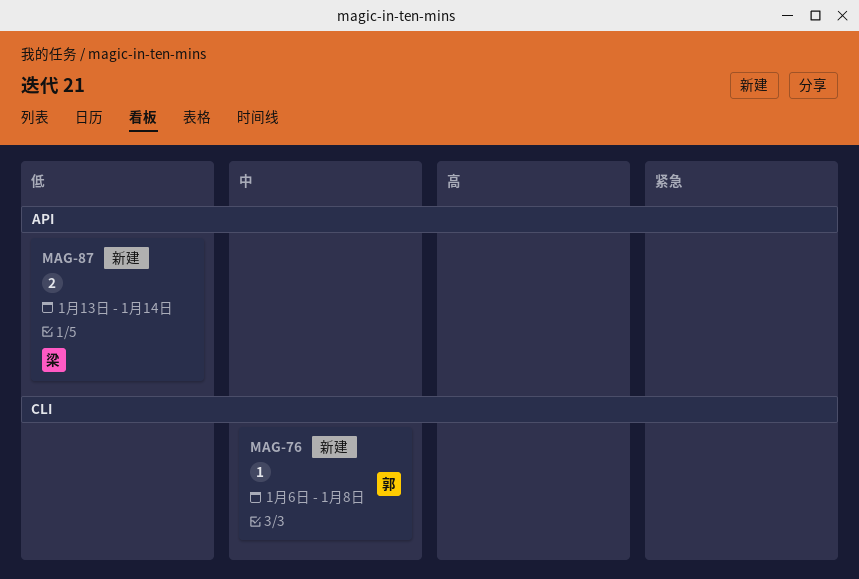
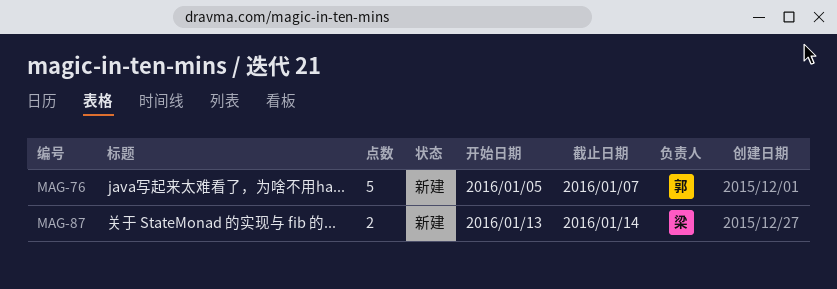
MAG-76, estimate: 1 -> 5
MAG-76, start: Jan 6 -> Jan 5
MAG-76, due: Jan 8 -> Jan 7

